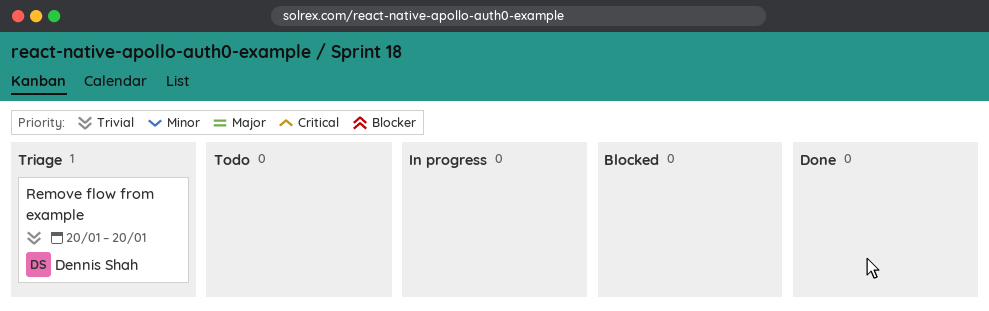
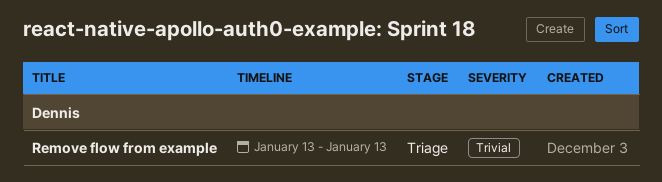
Remove flow from example, start: Jan 20 -> Jan 13
Remove flow from example, due: Jan 20 -> Jan 13

